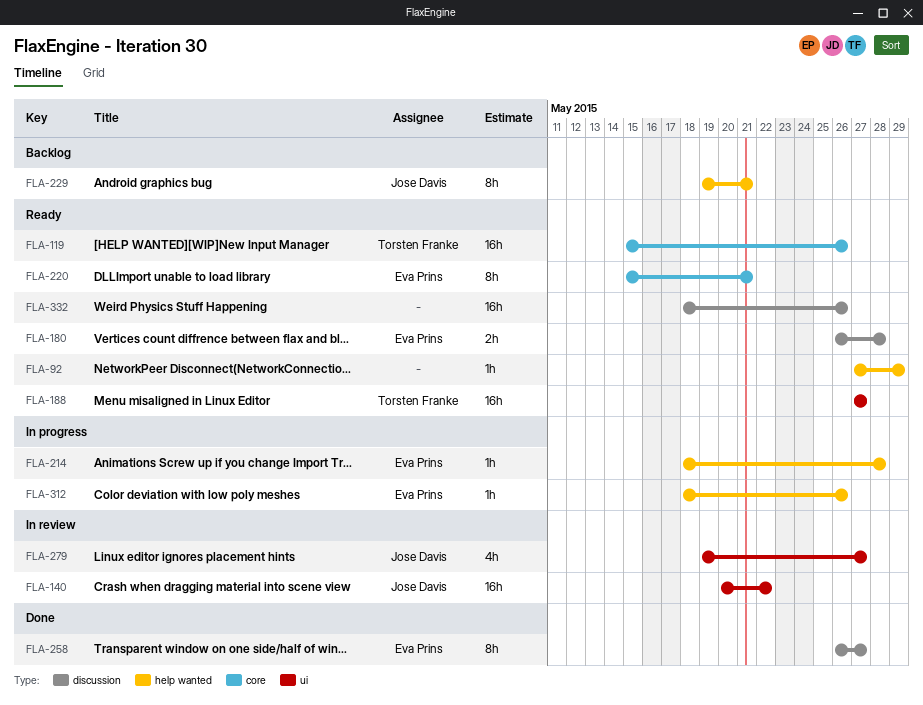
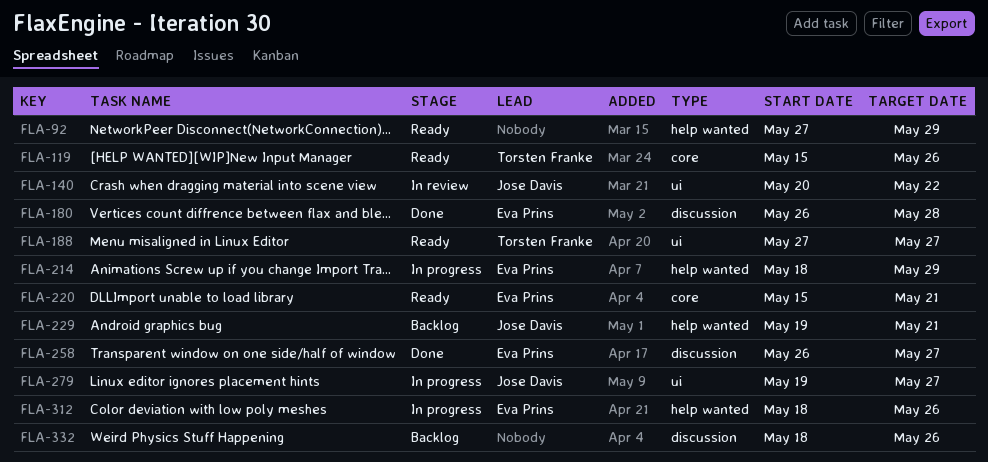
FLA-180, status: Ready -> Done
FLA-214, due: May 28 -> May 29
FLA-279, status: In review -> In progress
FLA-332, status: Ready -> Backlog

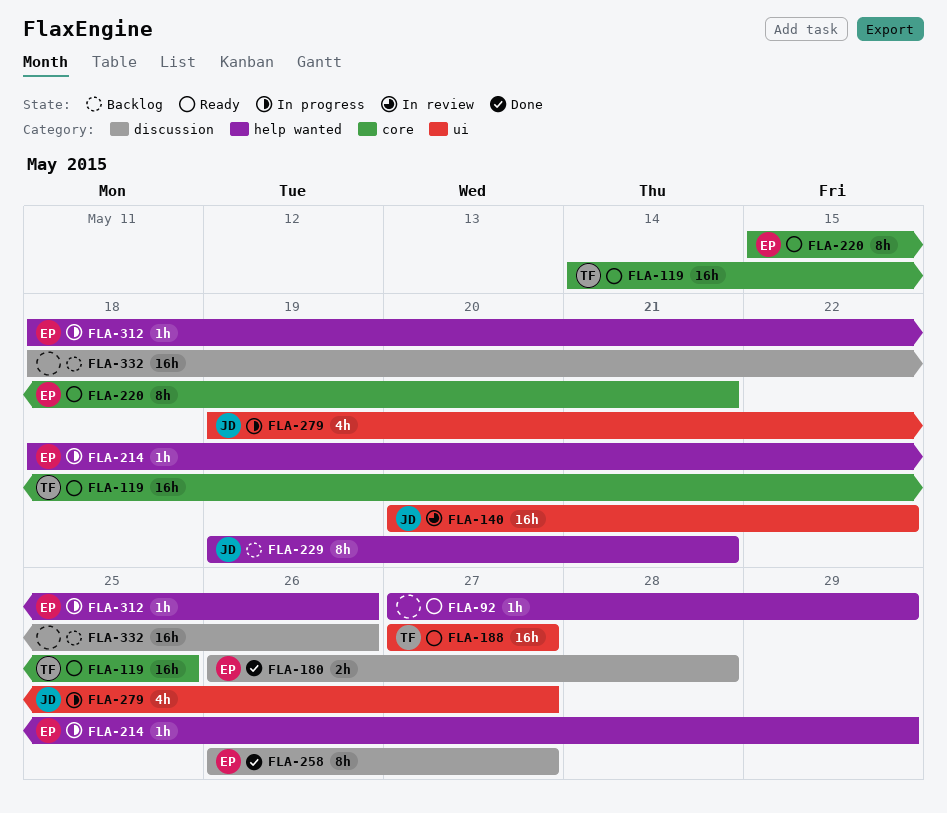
FLA-119, start: May 15 -> May 14
FLA-119, due: May 26 -> May 25

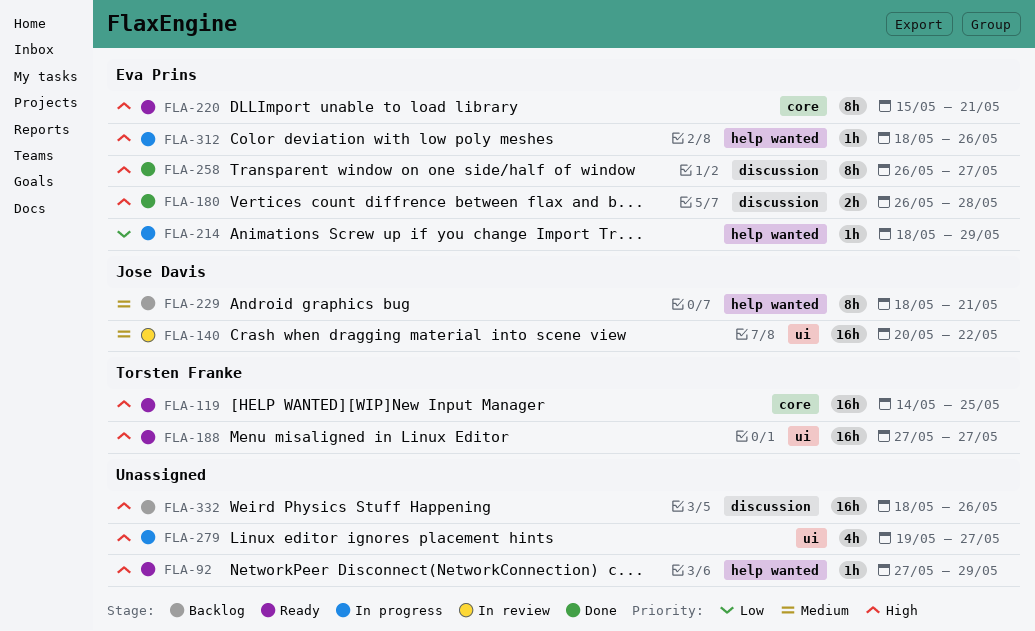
FLA-229, start: May 19 -> May 18
FLA-279, owner: Jose Davis -> none

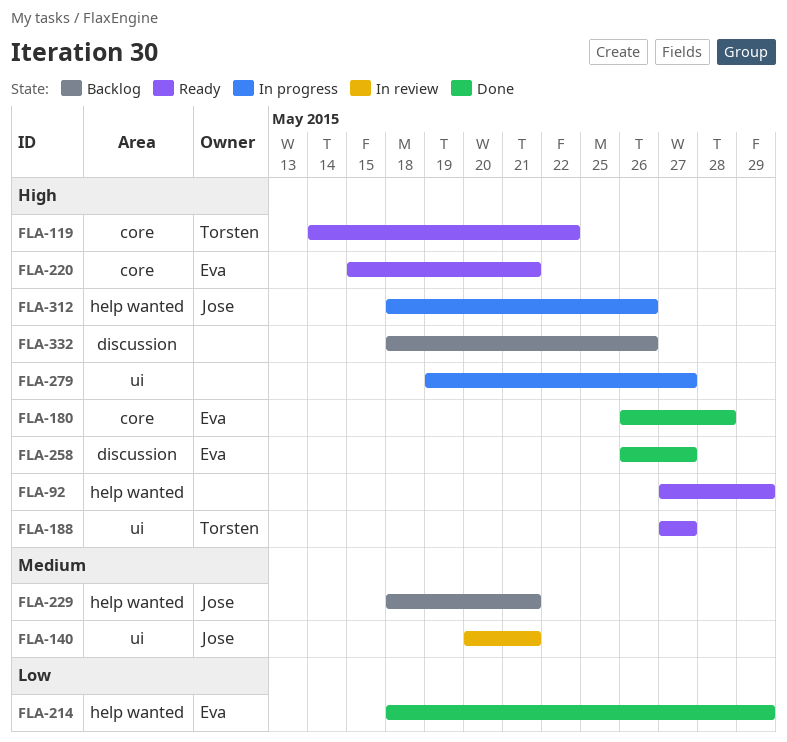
FLA-119, due: May 25 -> May 22
FLA-140, due: May 22 -> May 21
FLA-180, label: discussion -> core
FLA-214, status: In progress -> Done
FLA-312, owner: Eva Prins -> Jose Davis

